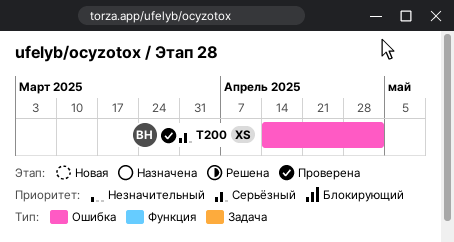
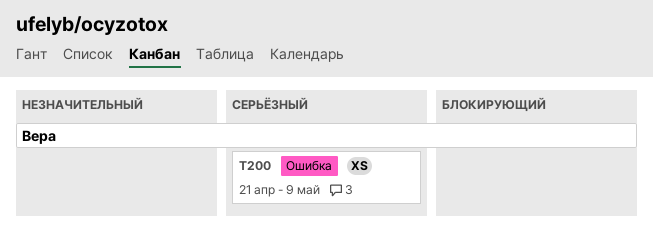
T200, start: Apr 14 -> Apr 21
T200, due: May 2 -> May 9

